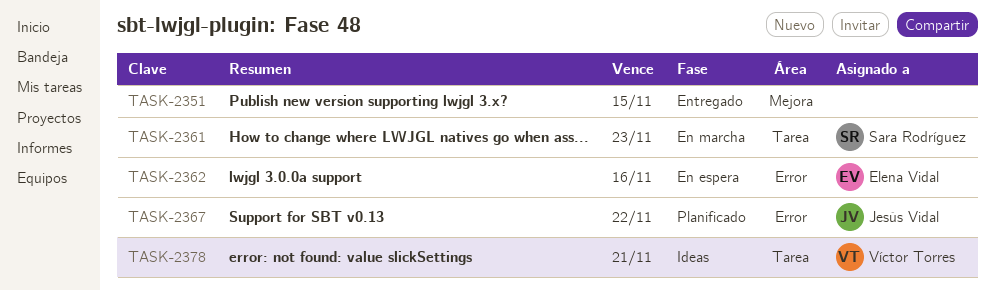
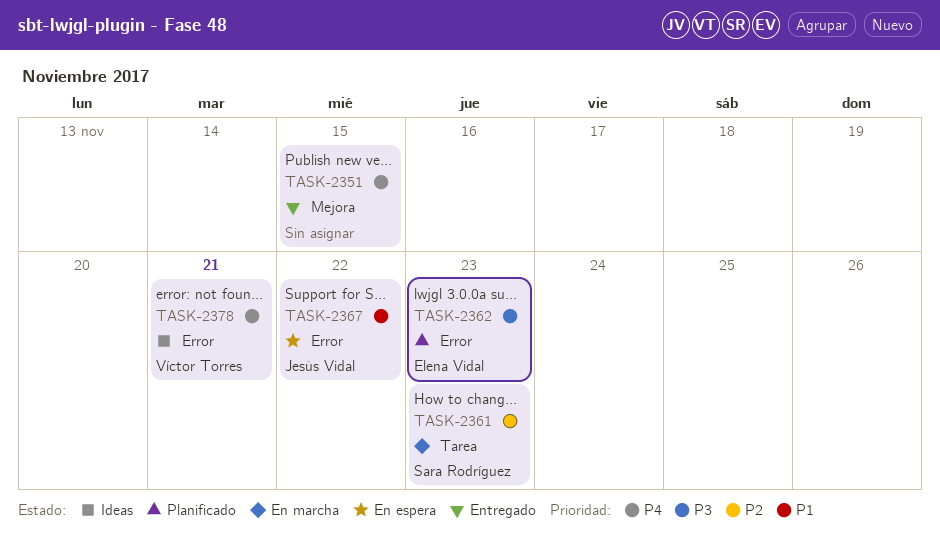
TASK-2362, status: En espera -> Planificado
TASK-2362, due: Nov 16 -> Nov 23
TASK-2367, status: Planificado -> En espera
TASK-2378, label: Tarea -> Error

